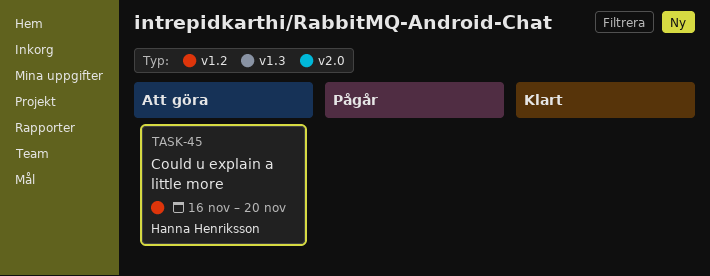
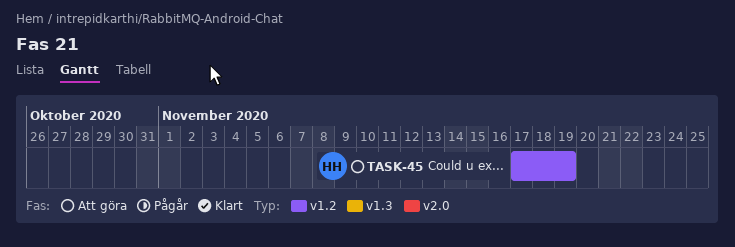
TASK-45, start: Nov 16 -> Nov 17
TASK-45, due: Nov 20 -> Nov 19

